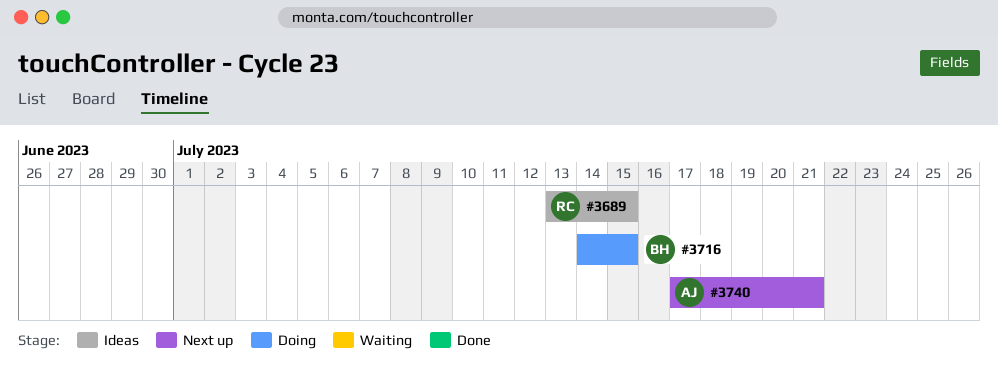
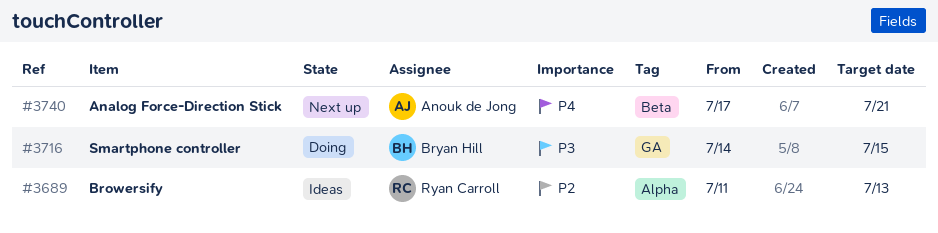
#3689, start: Jul 13 -> Jul 11
#3689, due: Jul 15 -> Jul 13

